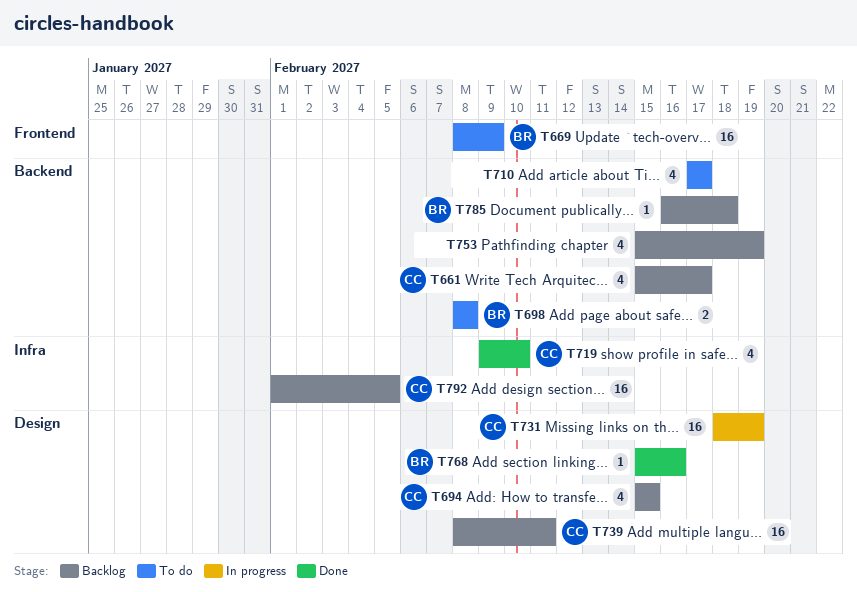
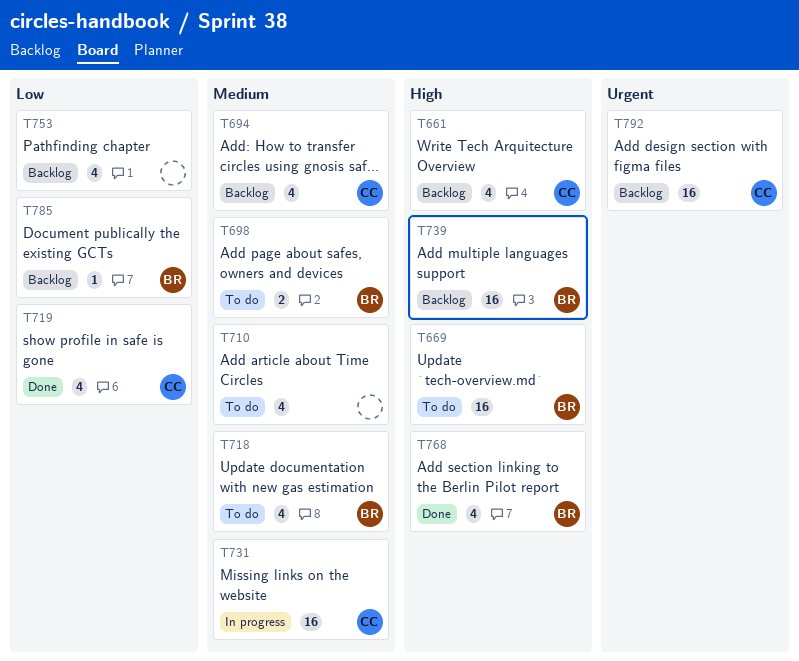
T718: none -> present
T739, owner: CC -> BR
T768, estimate: 1 -> 4

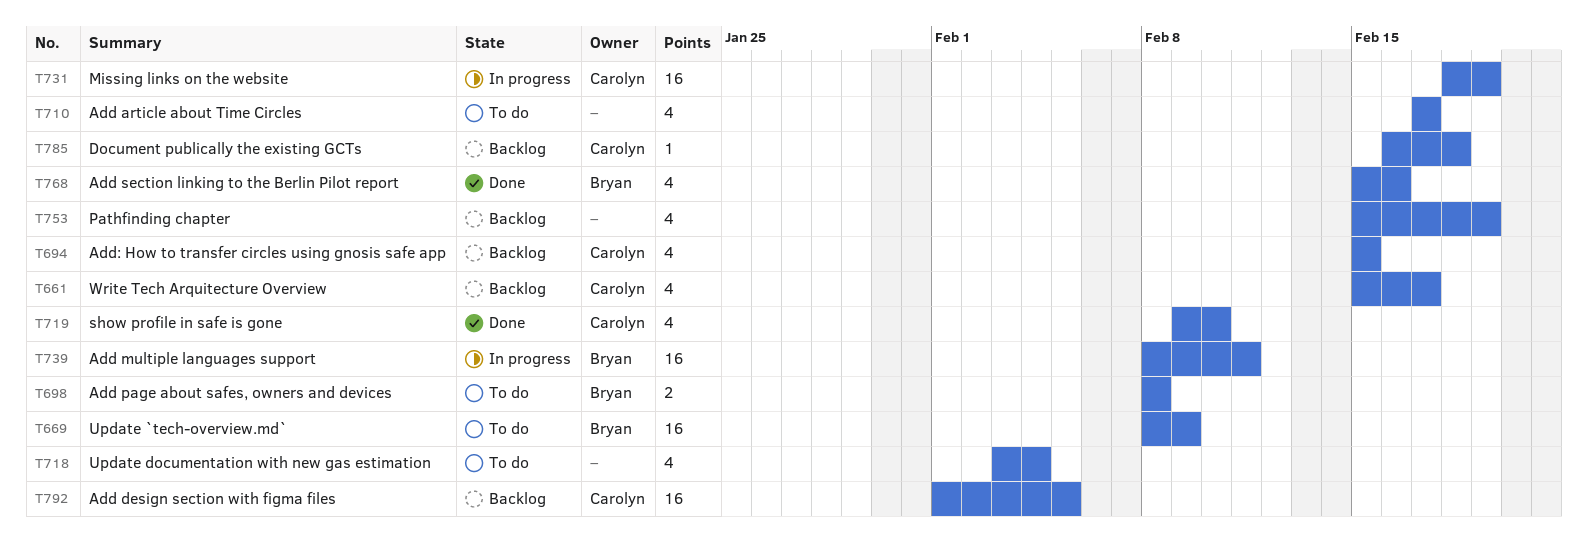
T718, owner: Bryan -> none
T739, status: Backlog -> In progress
T785, owner: Bryan -> Carolyn

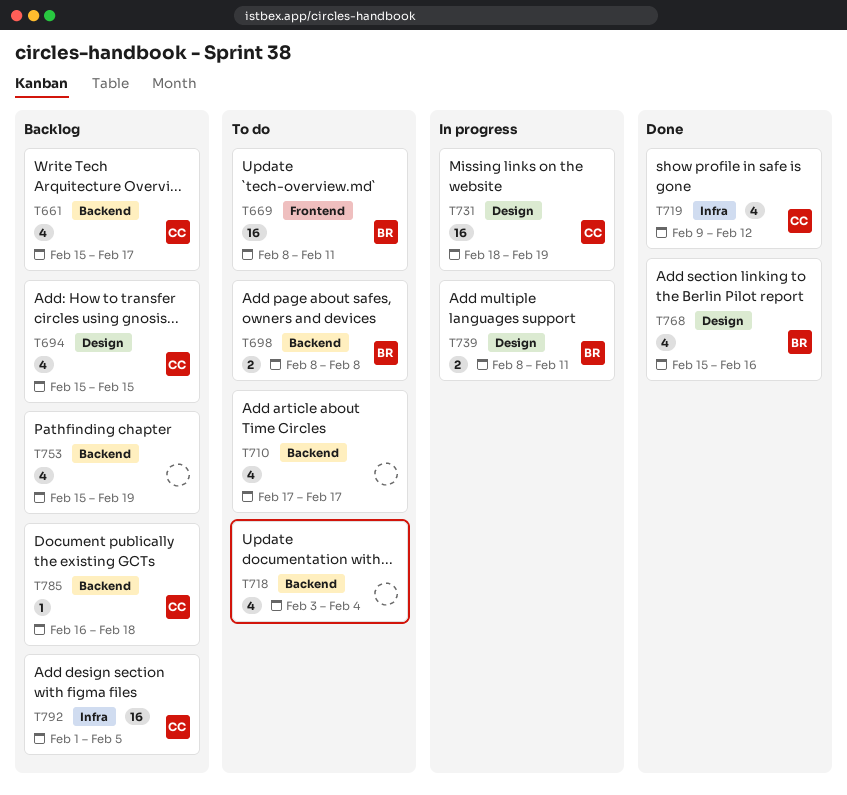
T669, due: Feb 9 -> Feb 11
T719, due: Feb 10 -> Feb 12
T739, estimate: 16 -> 2

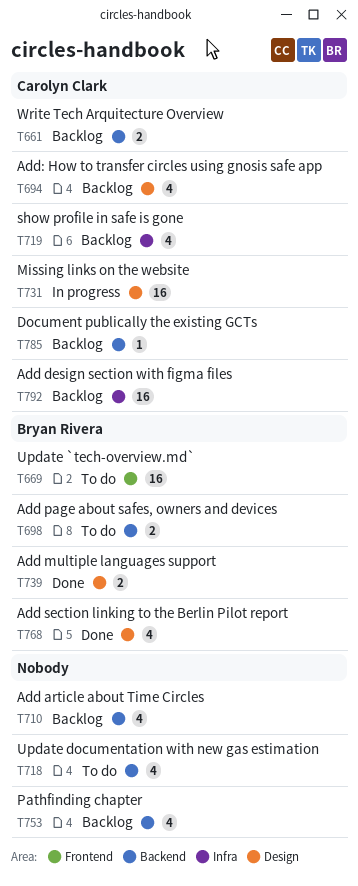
T661, estimate: 4 -> 2
T710, status: To do -> Backlog
T719, status: Done -> Backlog
T739, status: In progress -> Done

